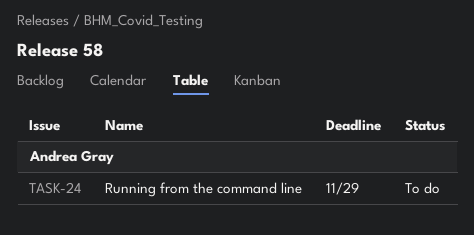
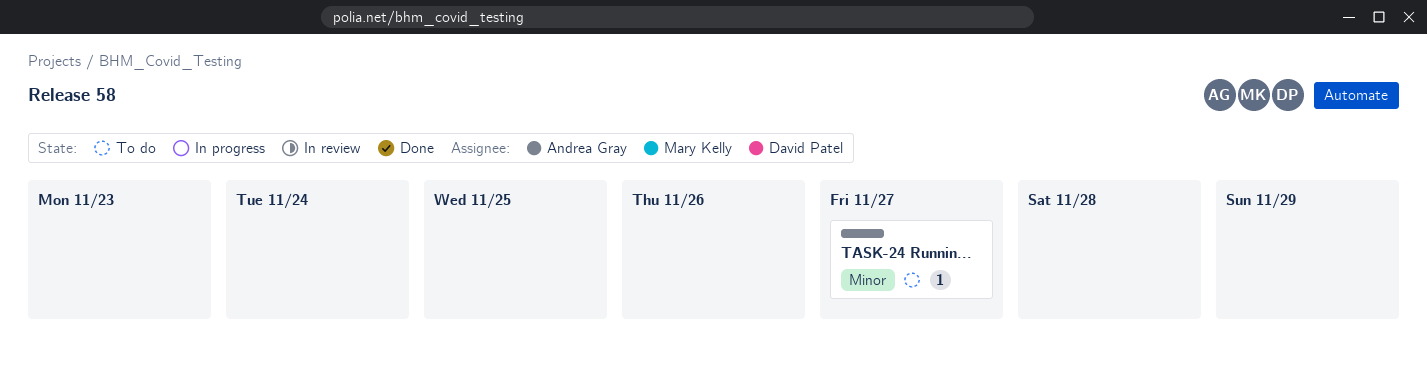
TASK-24, due: Nov 29 -> Nov 27

